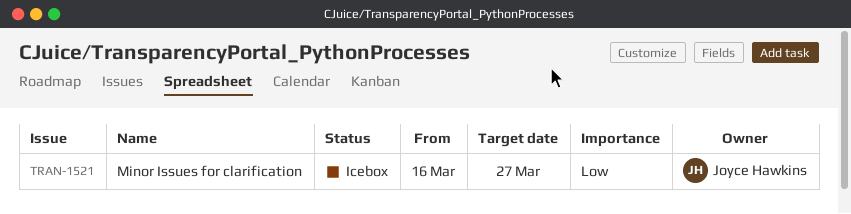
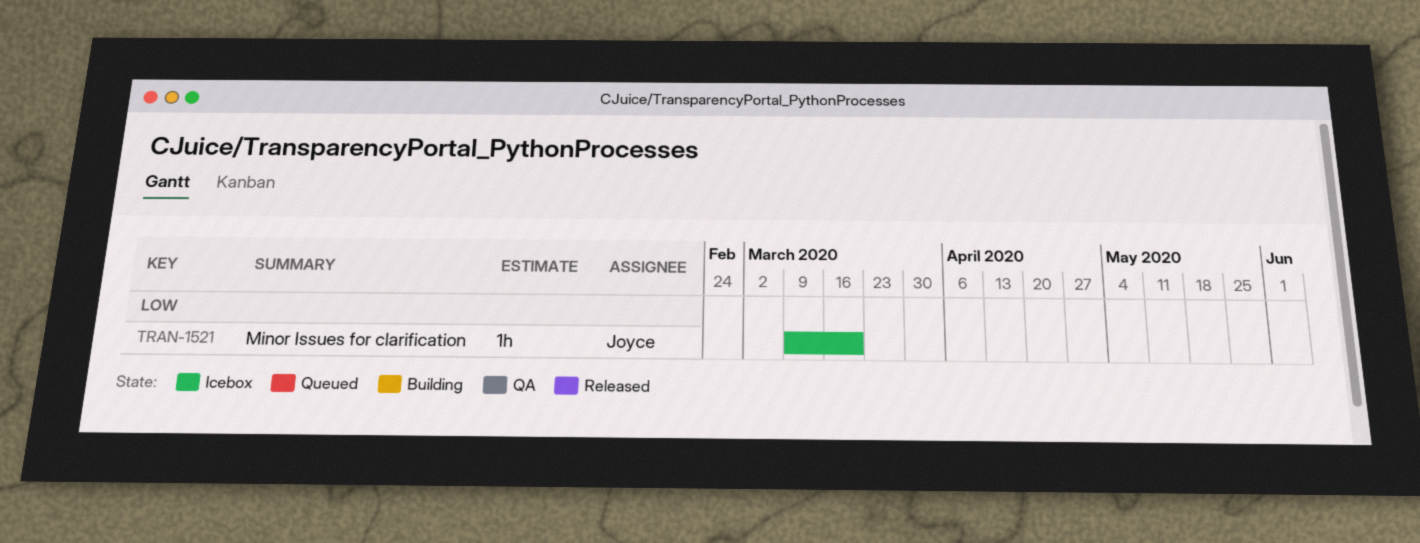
TRAN-1521, start: Mar 16 -> Mar 9
TRAN-1521, due: Mar 27 -> Mar 20

